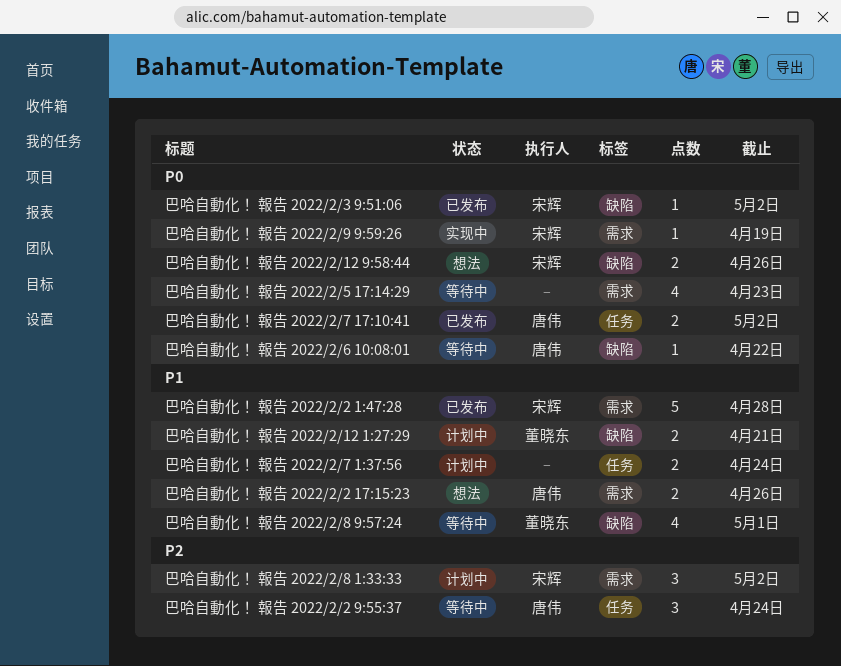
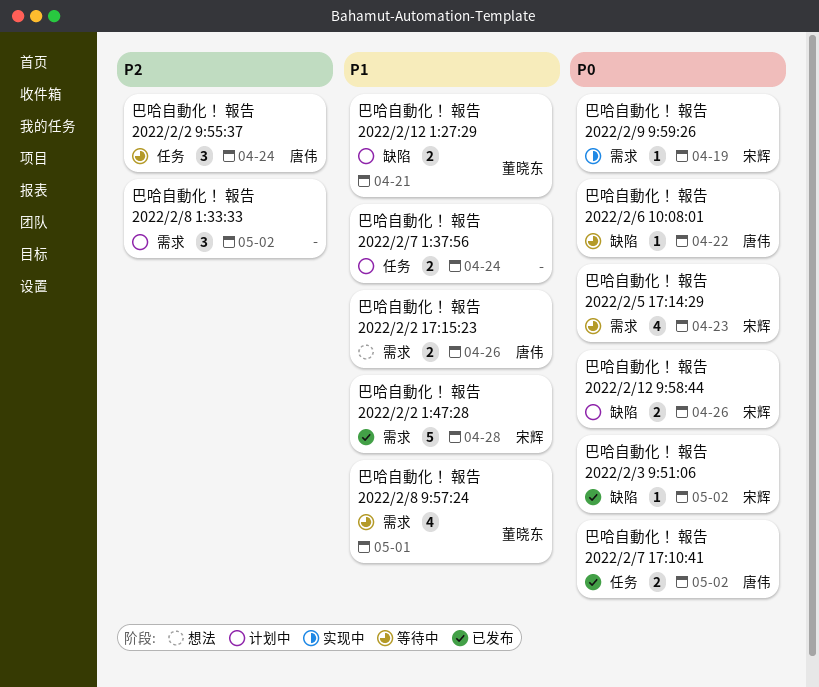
巴哈自動化！ 報告 2022/2/12 9:58:44, status: 想法 -> 计划中
巴哈自動化！ 報告 2022/2/5 17:14:29, owner: none -> 宋辉
巴哈自動化！ 報告 2022/2/8 1:33:33, owner: 宋辉 -> none
巴哈自動化！ 報告 2022/2/8 9:57:24, label: 缺陷 -> 需求

